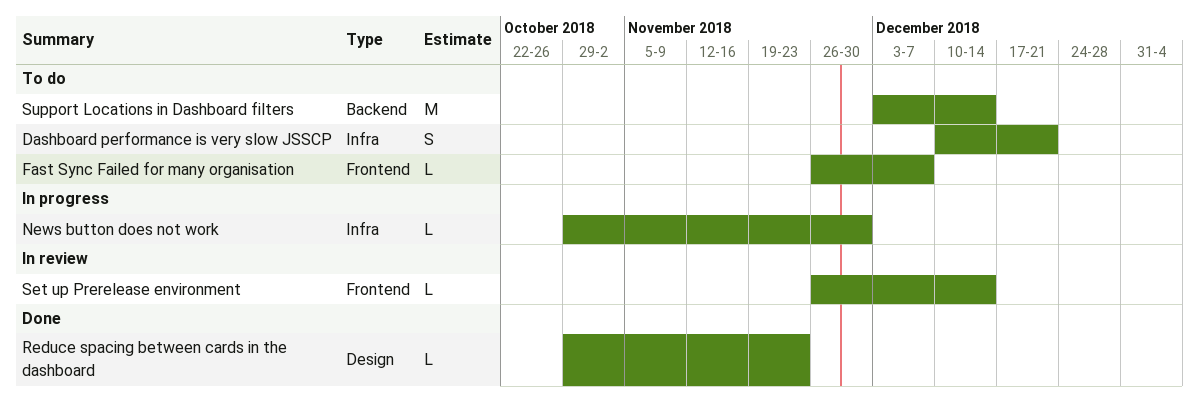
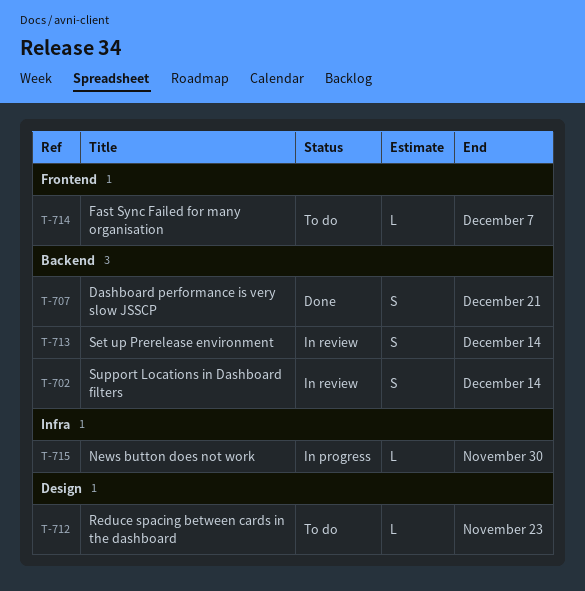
Dashboard performance is very slow JSSCP, status: To do -> Done
Dashboard performance is very slow JSSCP, label: Infra -> Backend
Reduce spacing between cards in the dashboard, status: Done -> To do
Set up Prerelease environment, label: Frontend -> Backend
Set up Prerelease environment, estimate: L -> S
Support Locations in Dashboard filters, status: To do -> In review
Support Locations in Dashboard filters, estimate: M -> S

